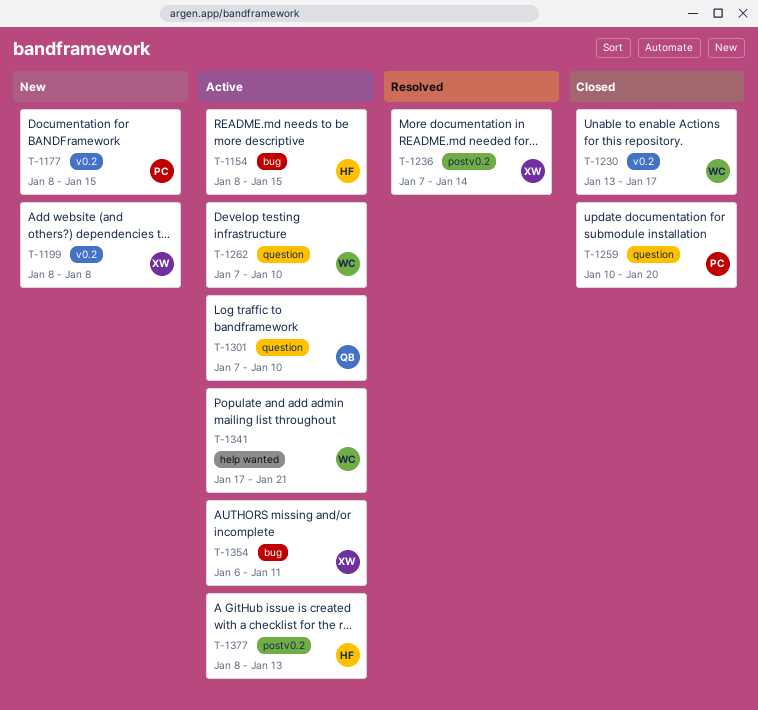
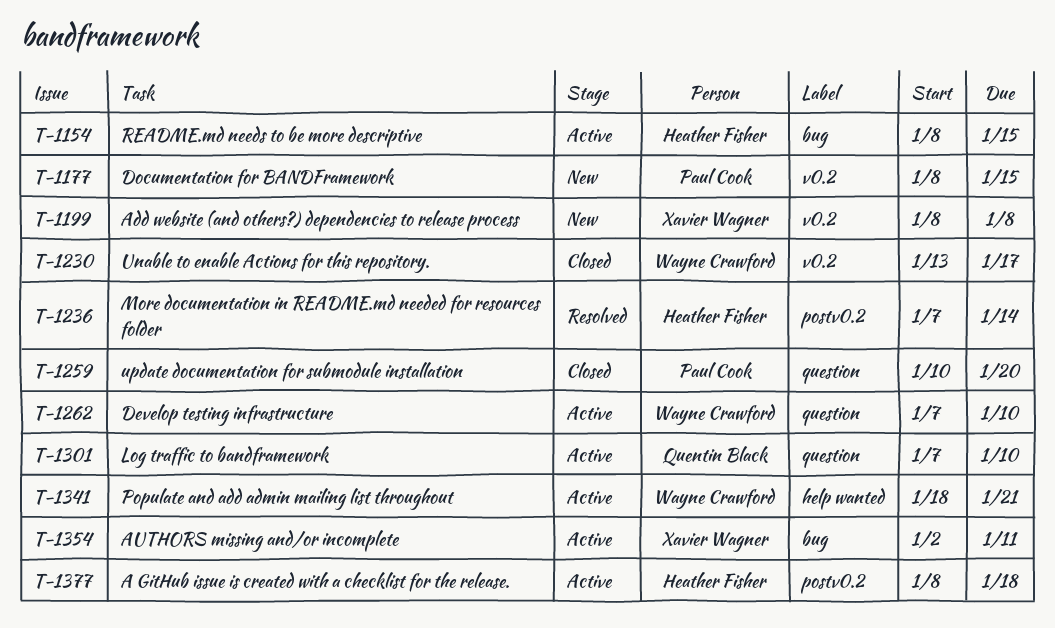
T-1236, owner: Xavier Wagner -> Heather Fisher
T-1341, start: Jan 17 -> Jan 18
T-1354, start: Jan 6 -> Jan 2
T-1377, due: Jan 13 -> Jan 18

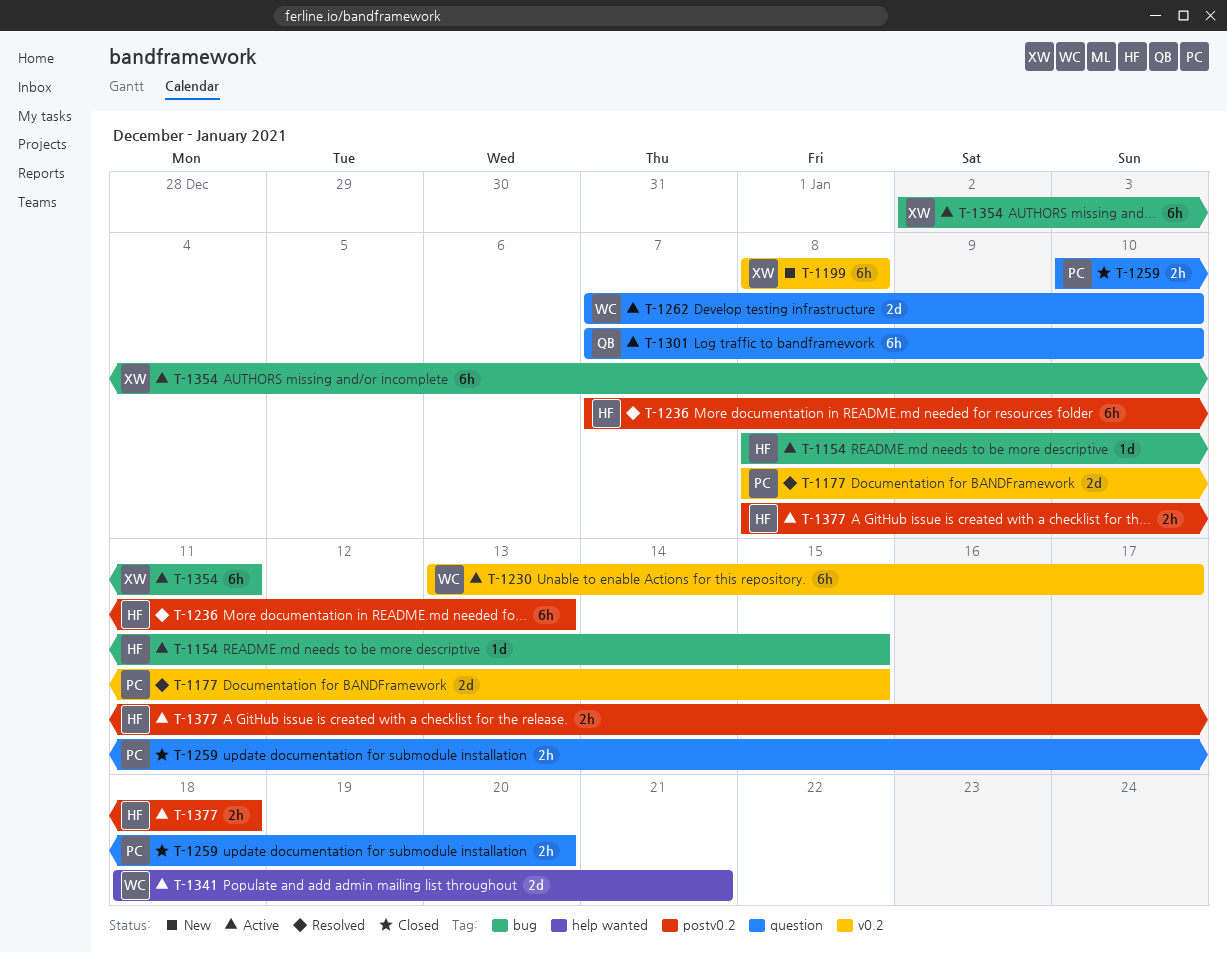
T-1177, status: New -> Resolved
T-1230, status: Closed -> Active
T-1236, due: Jan 14 -> Jan 13

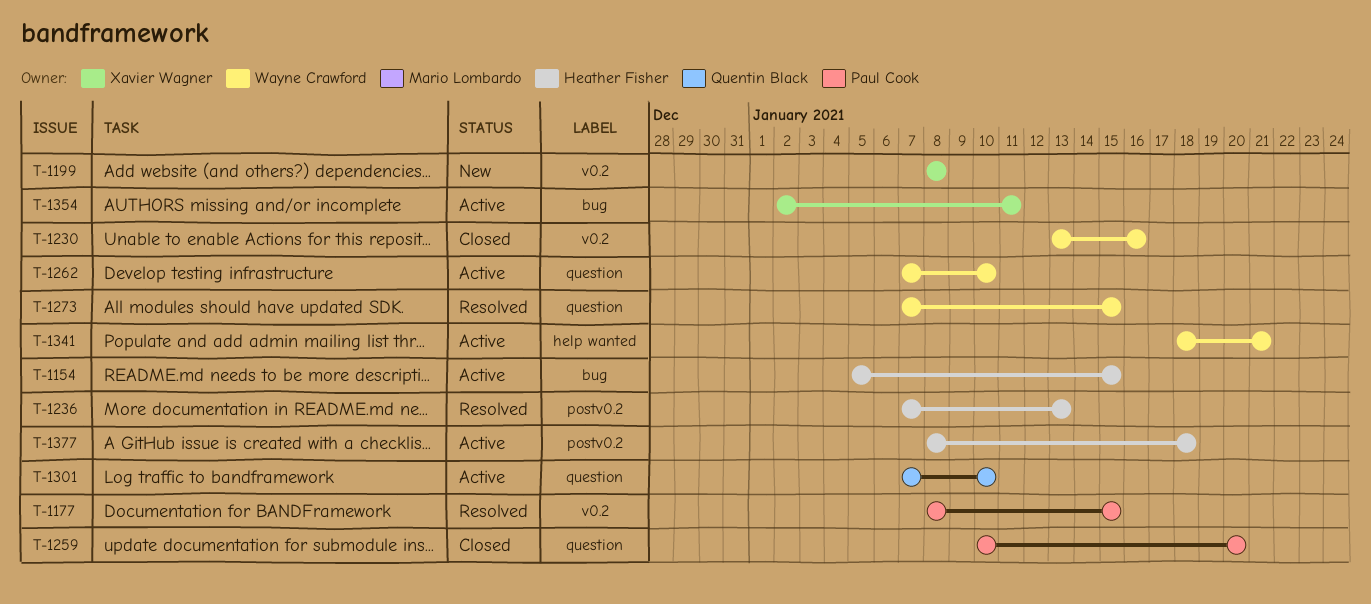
T-1154, start: Jan 8 -> Jan 5
T-1230, status: Active -> Closed
T-1230, due: Jan 17 -> Jan 16
T-1273: none -> present

